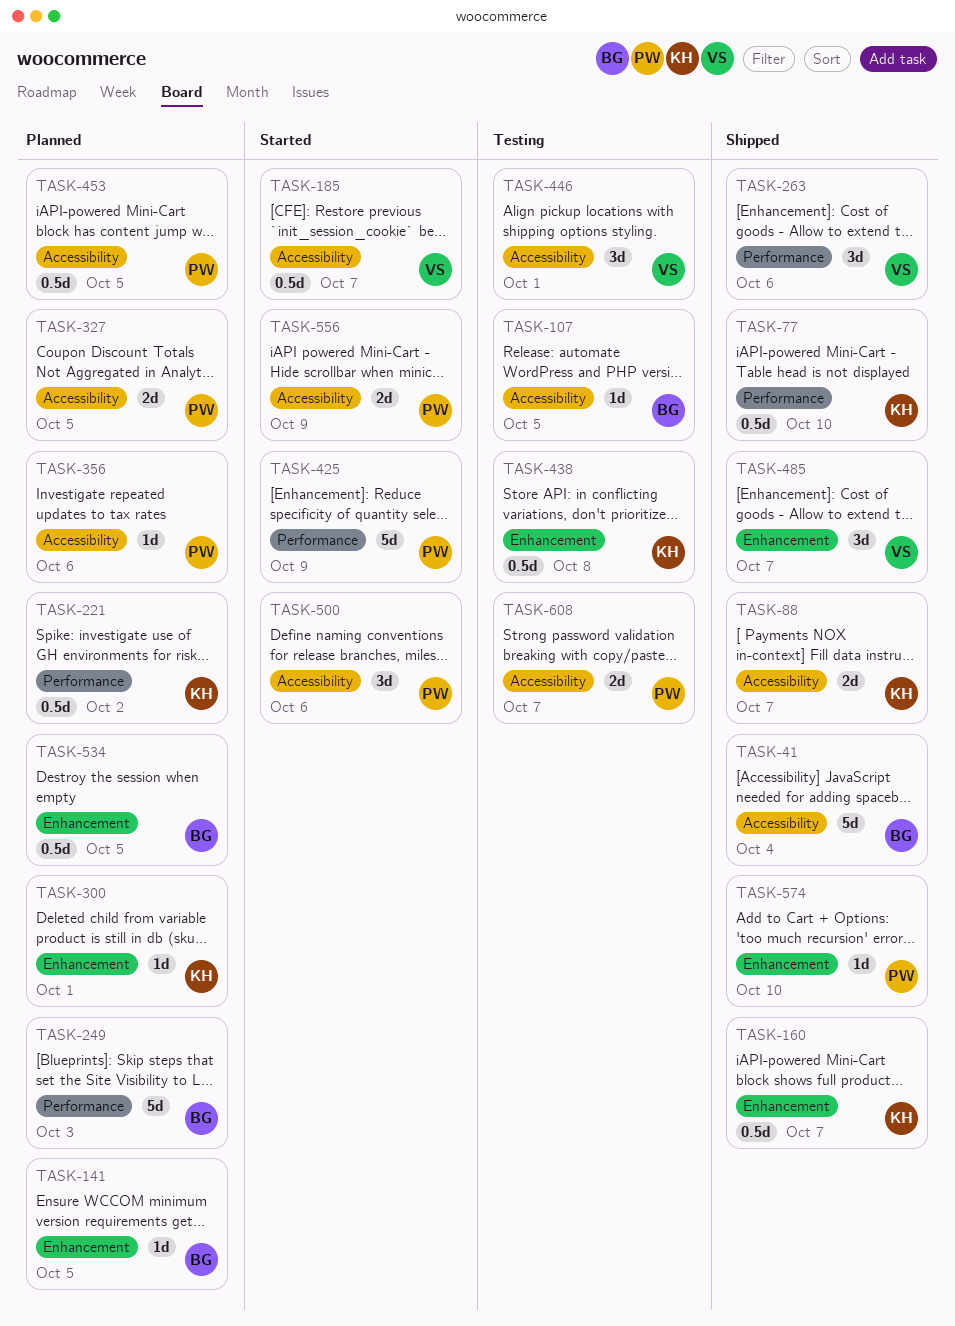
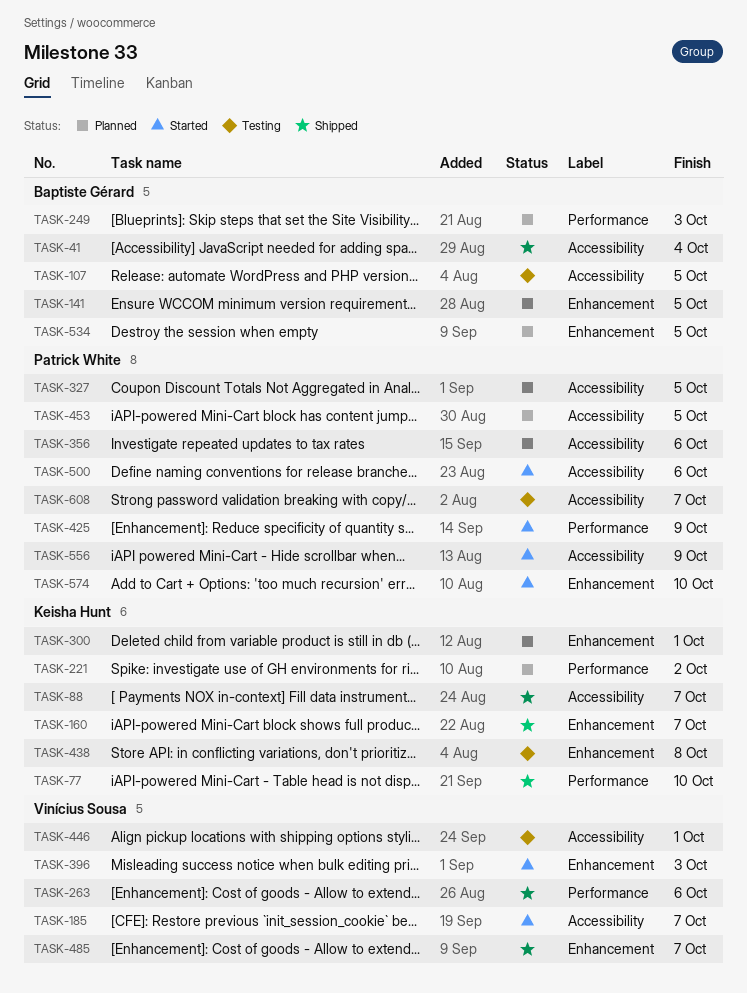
TASK-396: none -> present
TASK-574, status: Shipped -> Started

